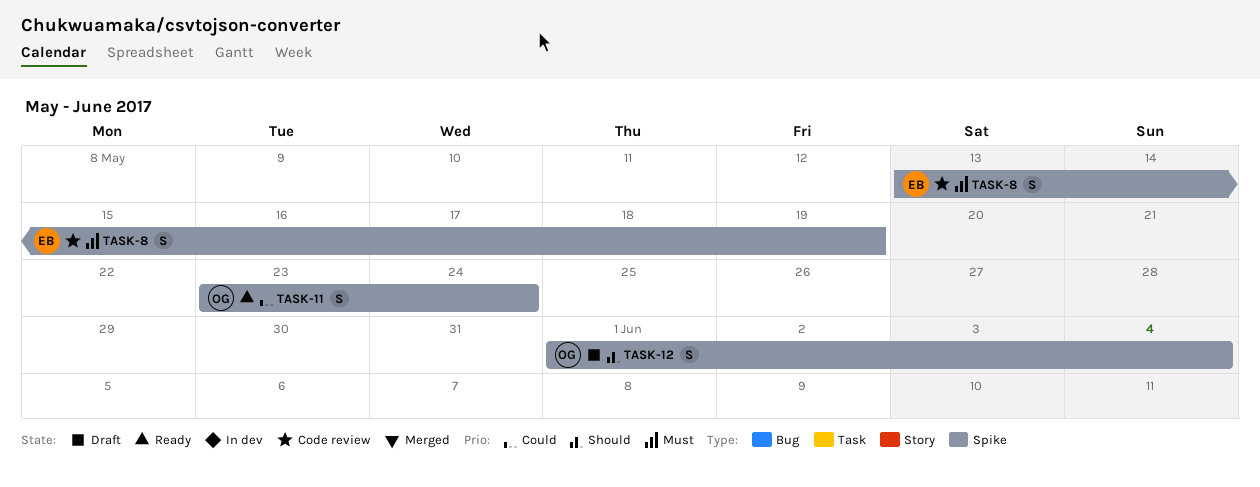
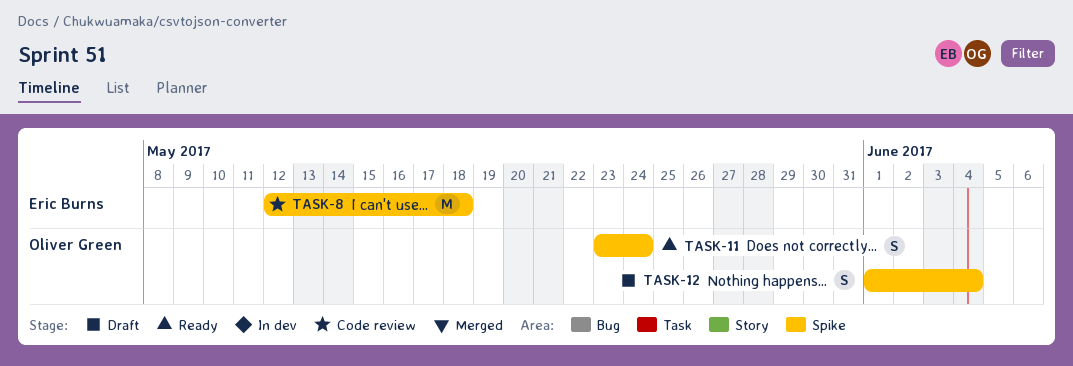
TASK-8, estimate: S -> M
TASK-8, start: May 13 -> May 12
TASK-8, due: May 19 -> May 18

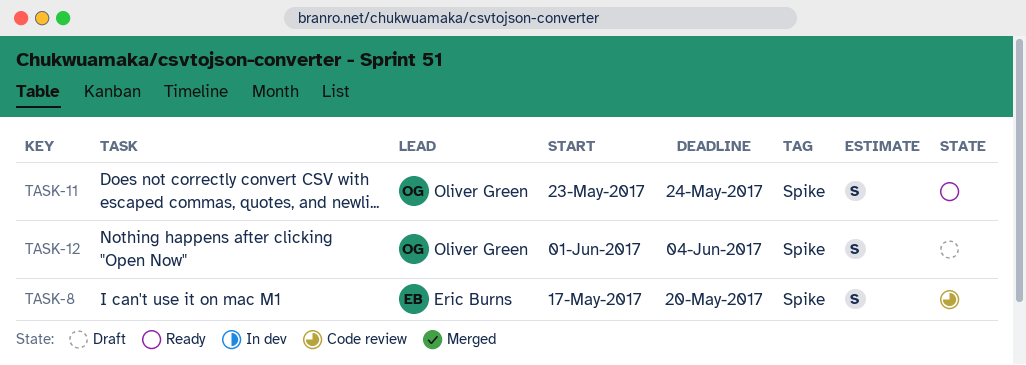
TASK-8, estimate: M -> S
TASK-8, start: May 12 -> May 17
TASK-8, due: May 18 -> May 20

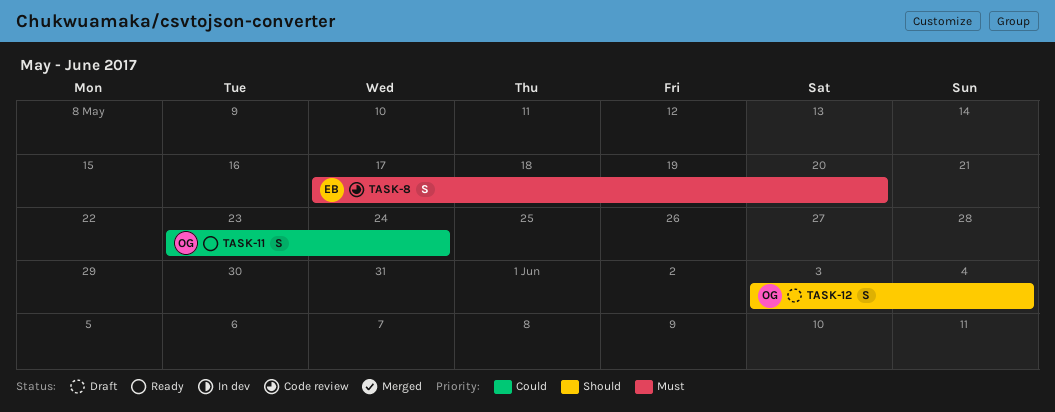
TASK-12, start: Jun 1 -> Jun 3

